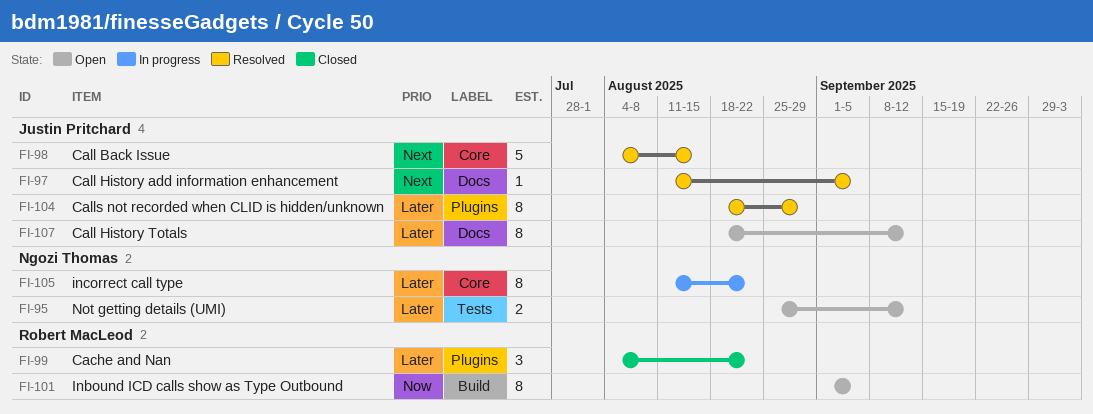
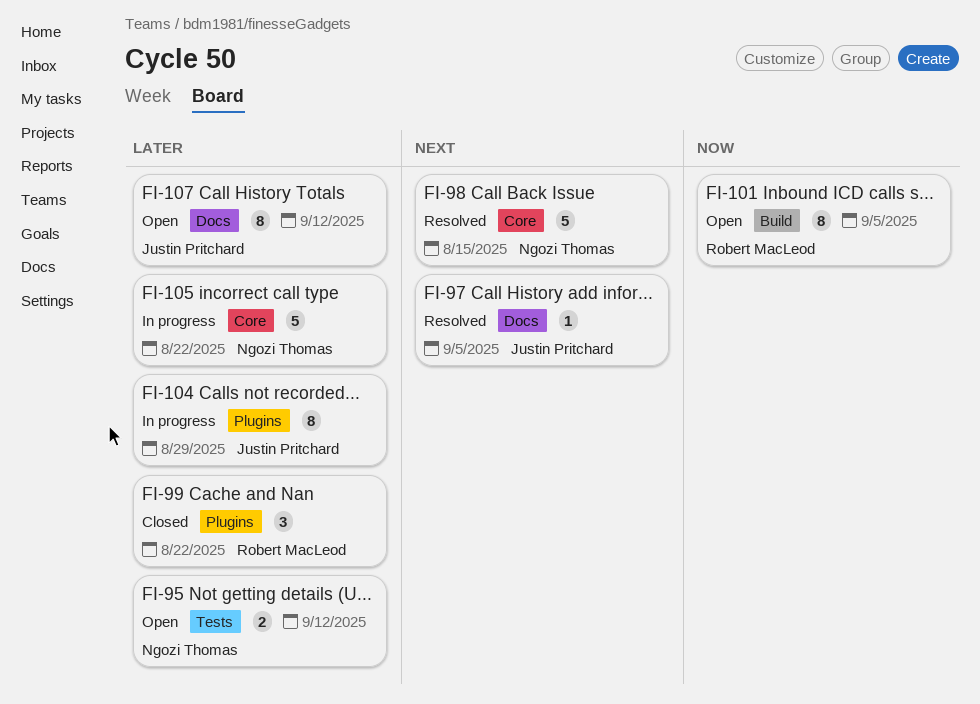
FI-98, owner: Justin Pritchard -> Ngozi Thomas
FI-104, status: Resolved -> In progress
FI-105, estimate: 8 -> 5

